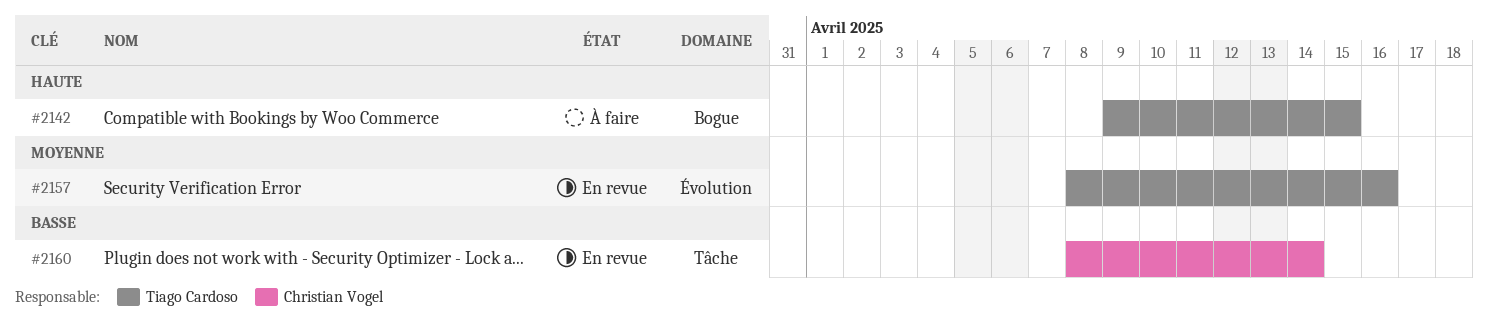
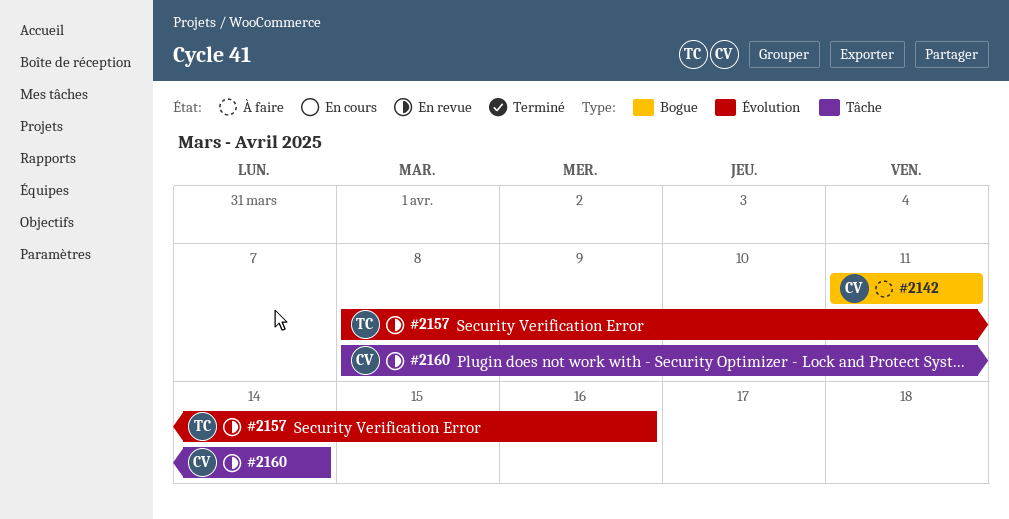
#2142, owner: Tiago Cardoso -> Christian Vogel
#2142, start: Apr 9 -> Apr 11
#2142, due: Apr 15 -> Apr 11

